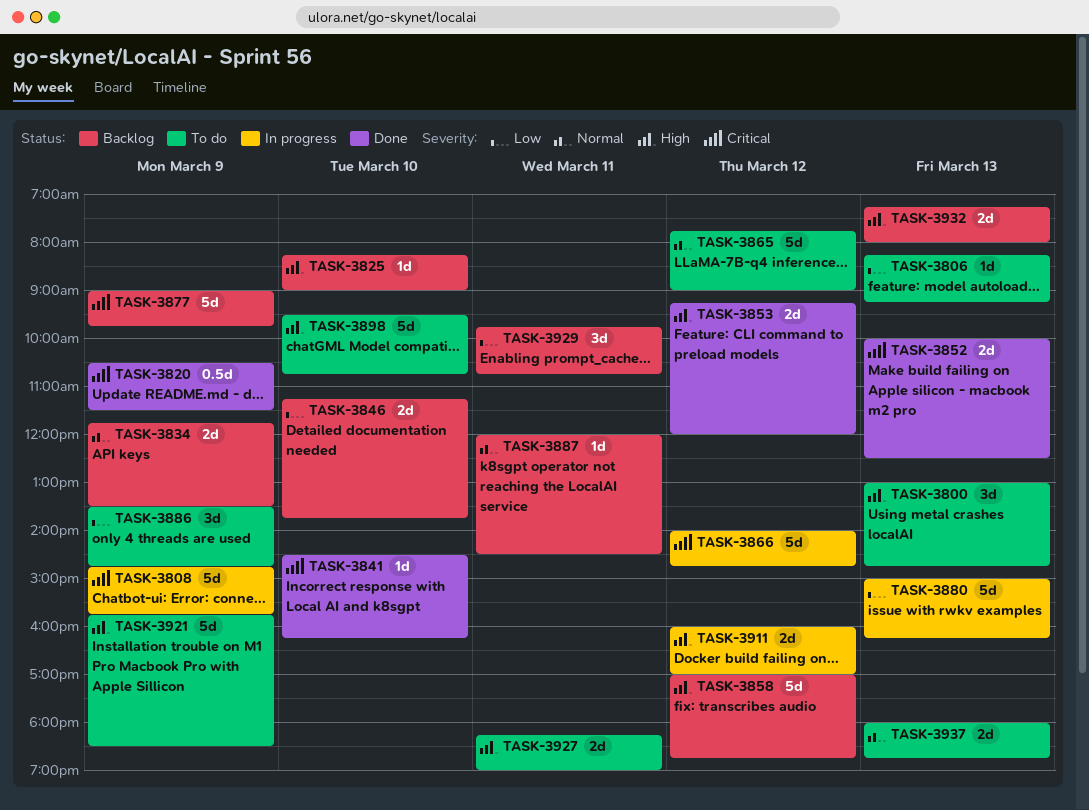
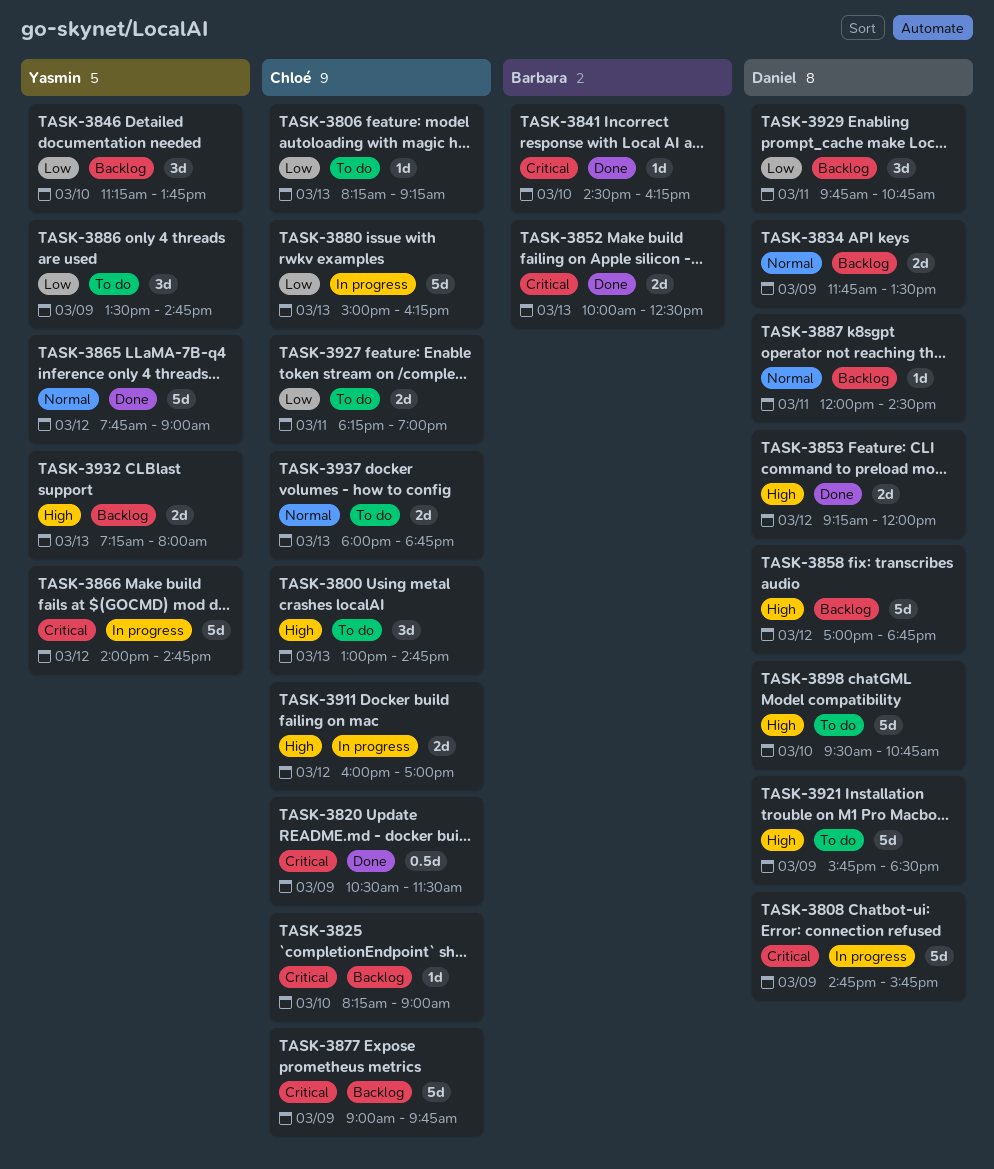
TASK-3825, priority: High -> Critical
TASK-3846, estimate: 2d -> 3d
TASK-3865, status: To do -> Done
TASK-3927, priority: High -> Low

